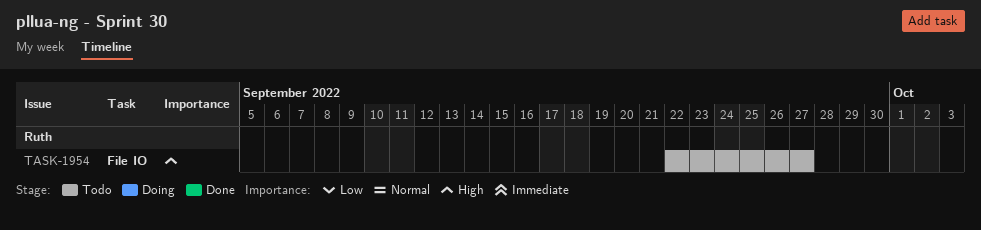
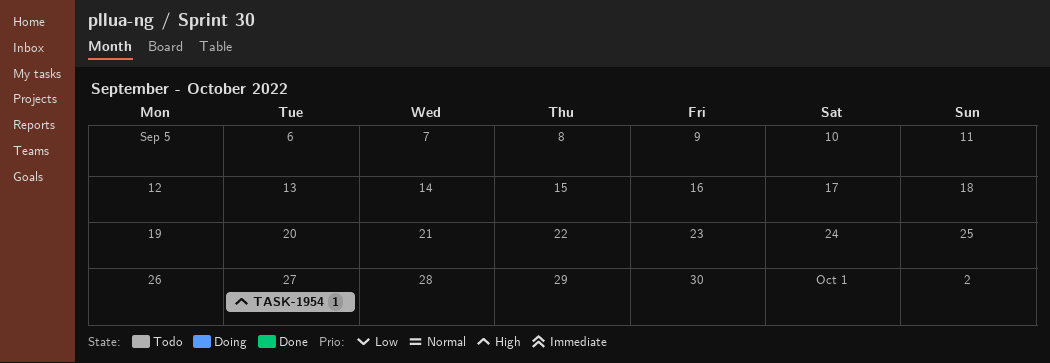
TASK-1954, start: Sep 22 -> Sep 27

